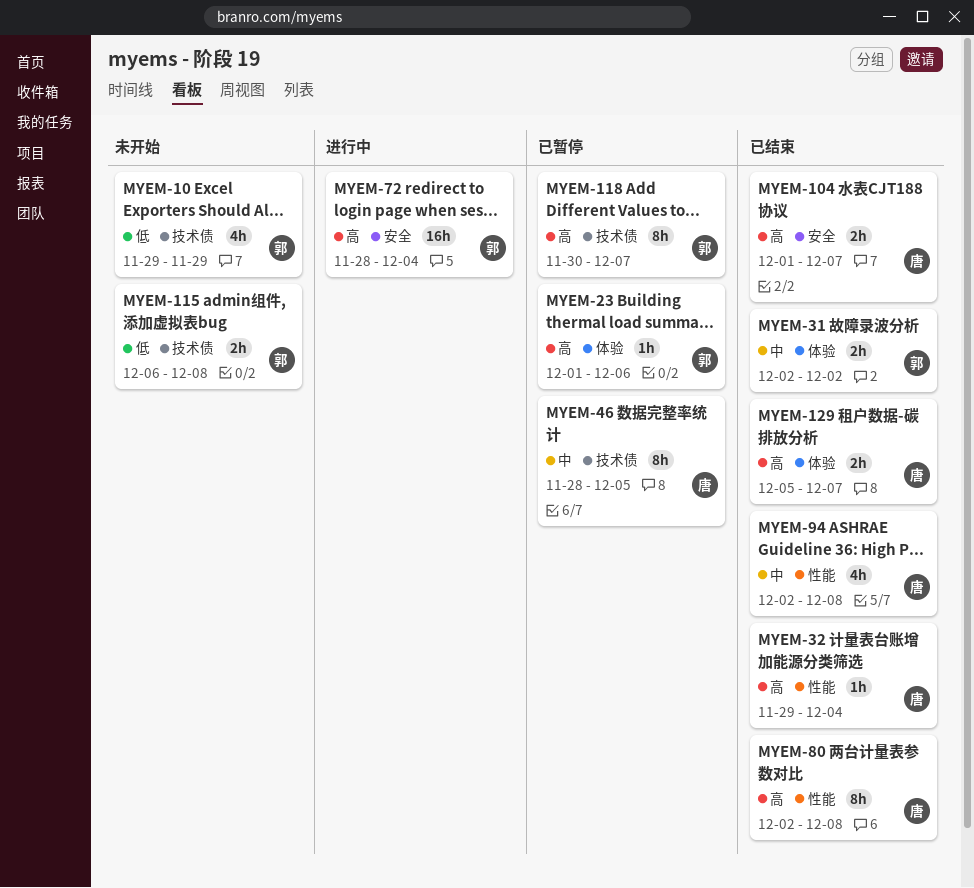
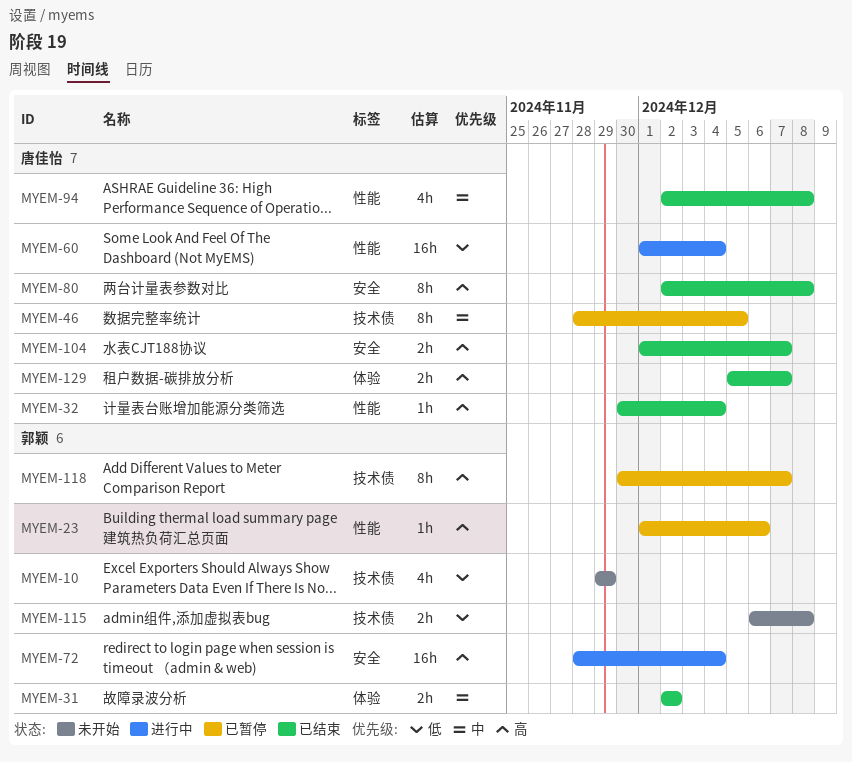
MYEM-23, label: 体验 -> 性能
MYEM-32, start: Nov 29 -> Nov 30
MYEM-60: none -> present
MYEM-80, label: 性能 -> 安全

